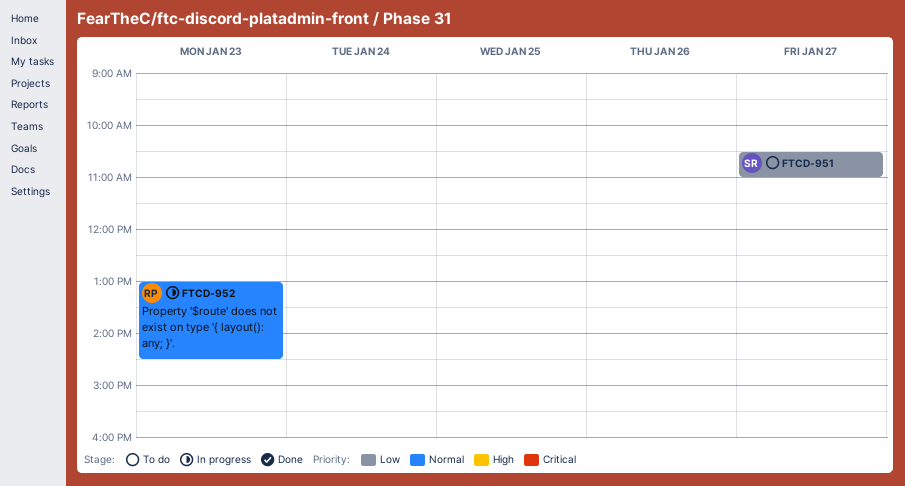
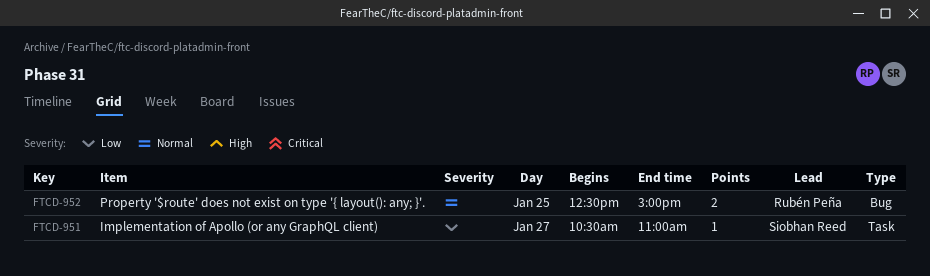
FTCD-952, day: Jan 23 -> Jan 25
FTCD-952, begins: 13:00 -> 12:30
FTCD-952, ends: 14:30 -> 15:00

